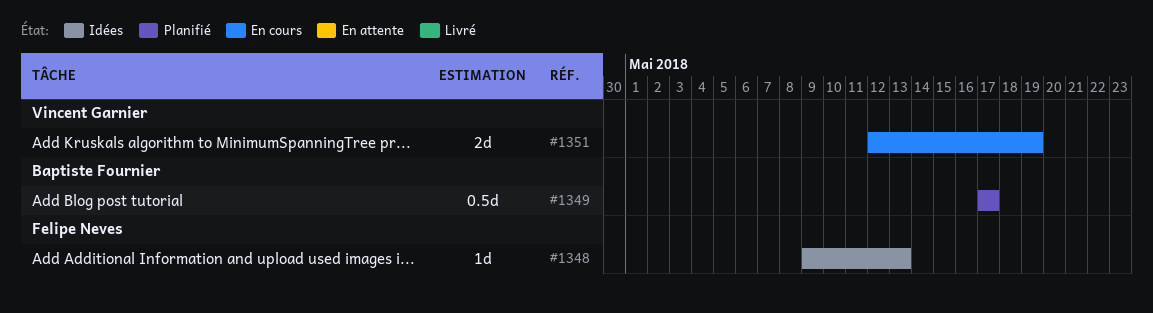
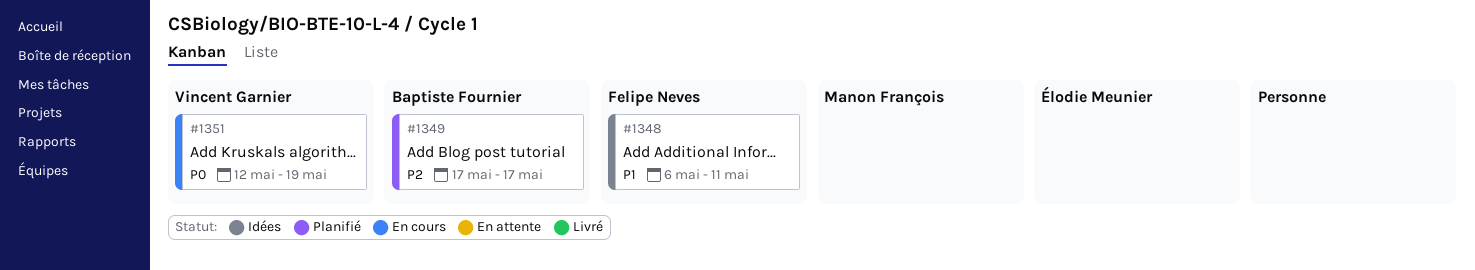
#1348, start: May 9 -> May 6
#1348, due: May 13 -> May 11

